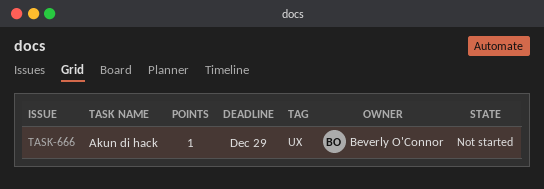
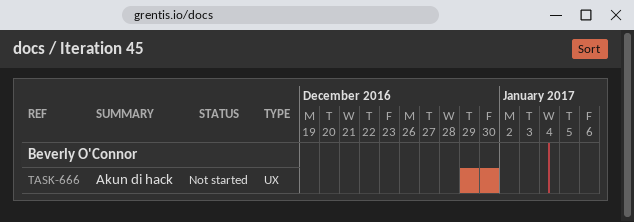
TASK-666, due: Dec 29 -> Dec 30

